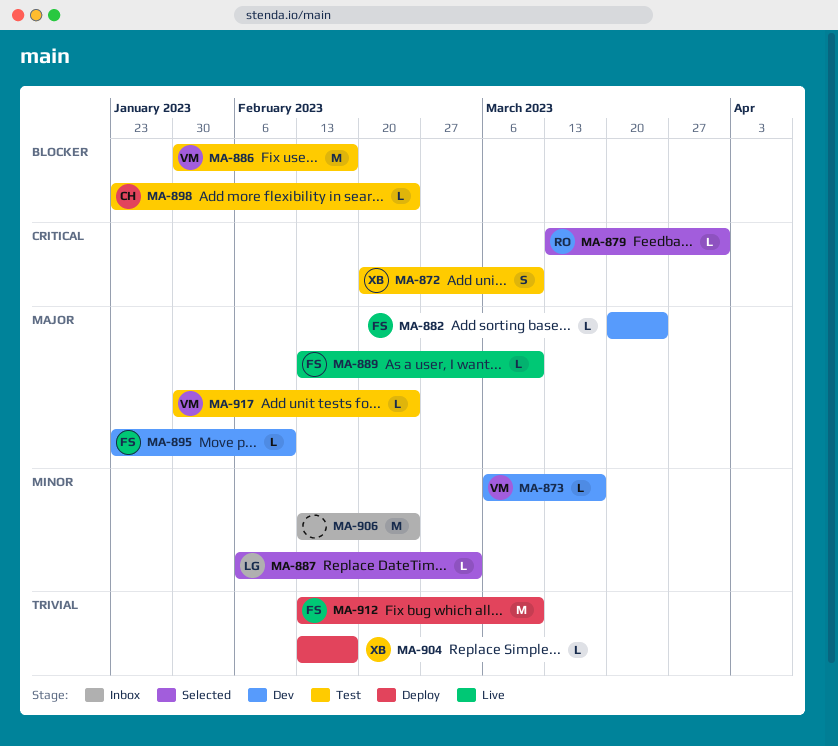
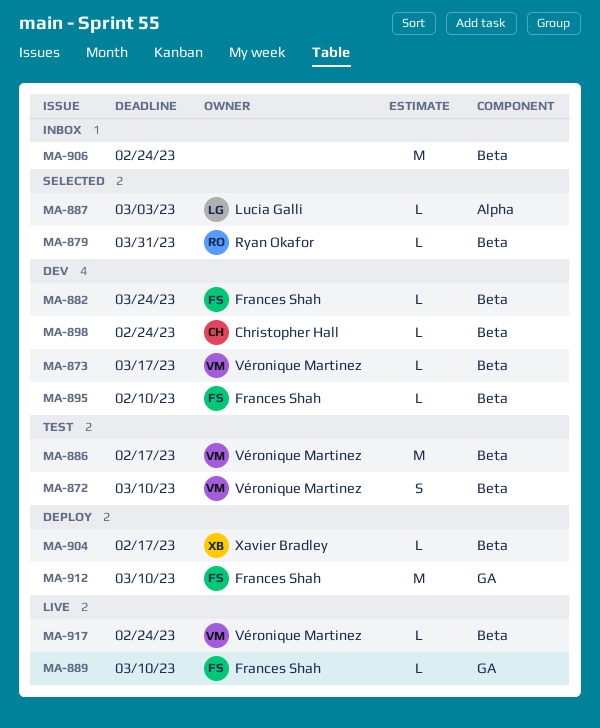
MA-872, owner: Xavier Bradley -> Véronique Martinez
MA-898, status: Test -> Dev
MA-917, status: Test -> Live

